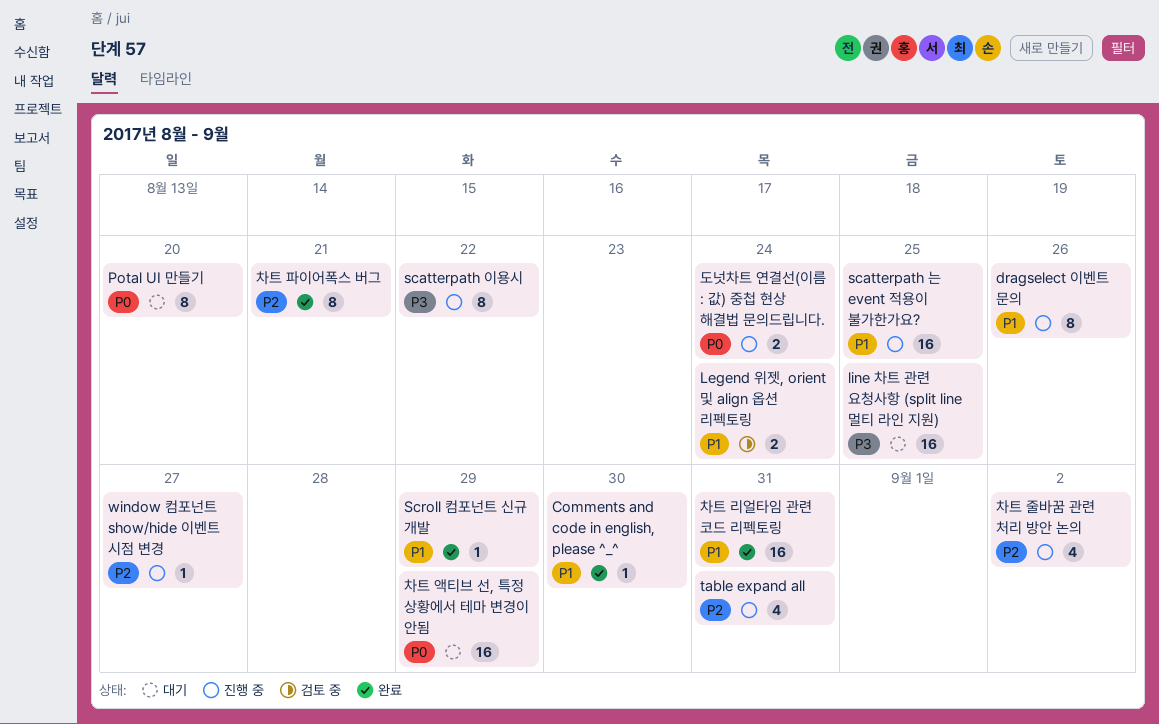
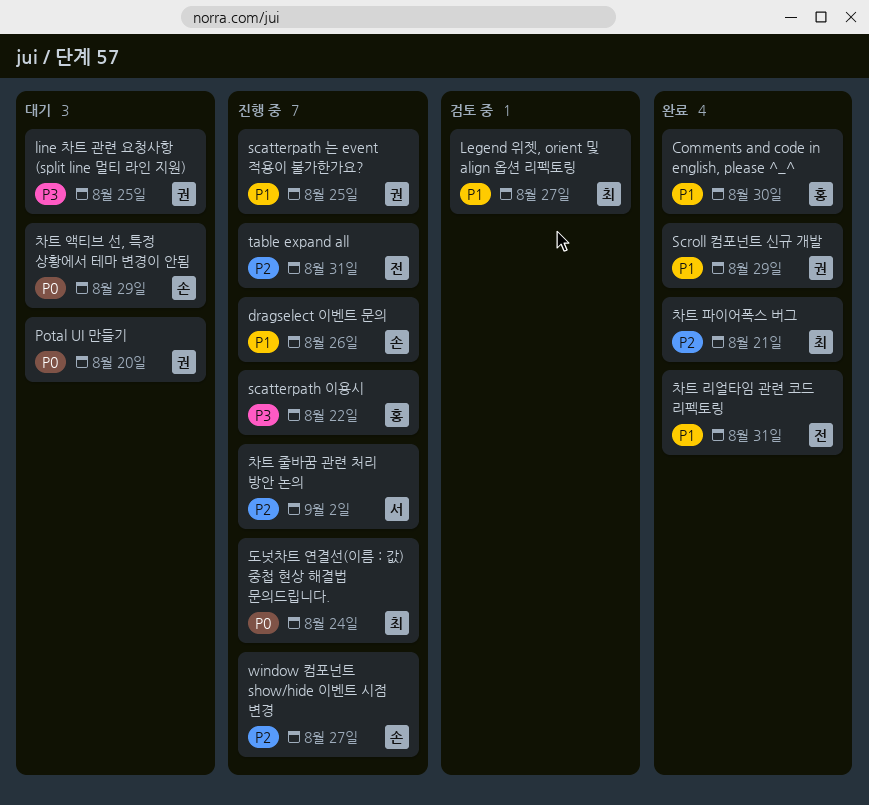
Legend 위젯, orient 및 align 옵션 리펙토링, due: Aug 24 -> Aug 27

